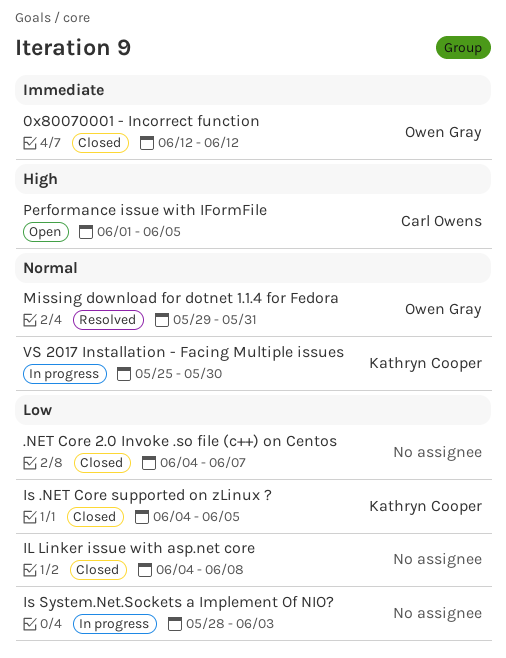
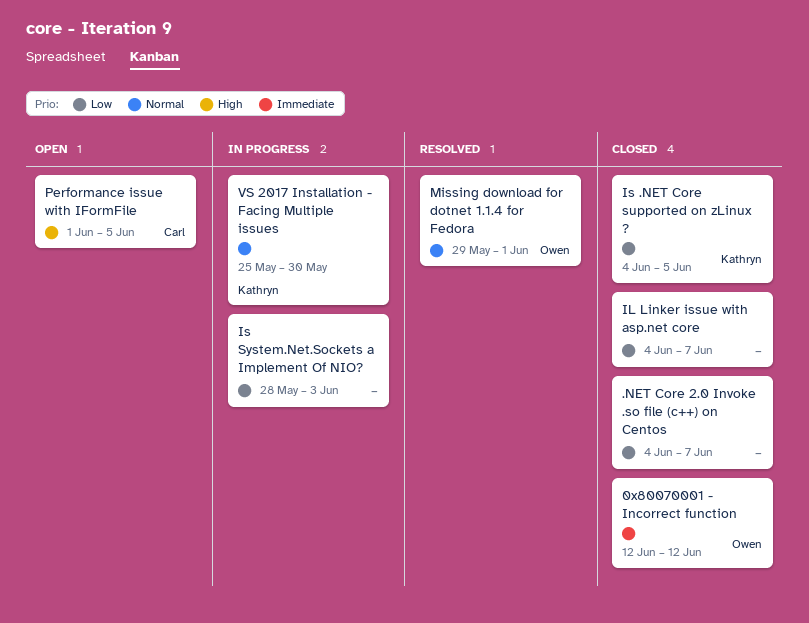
IL Linker issue with asp.net core, due: Jun 8 -> Jun 7
Missing download for dotnet 1.1.4 for Fedora, due: May 31 -> Jun 1

